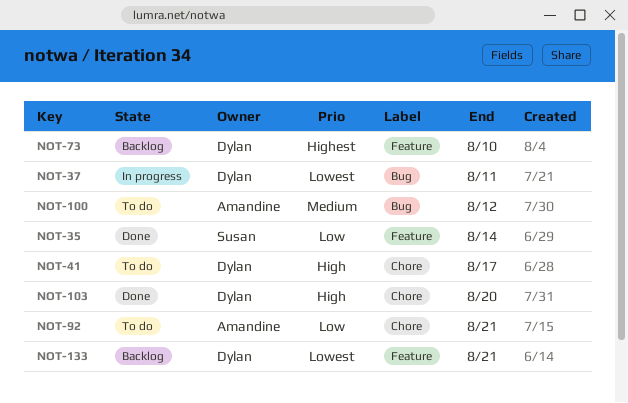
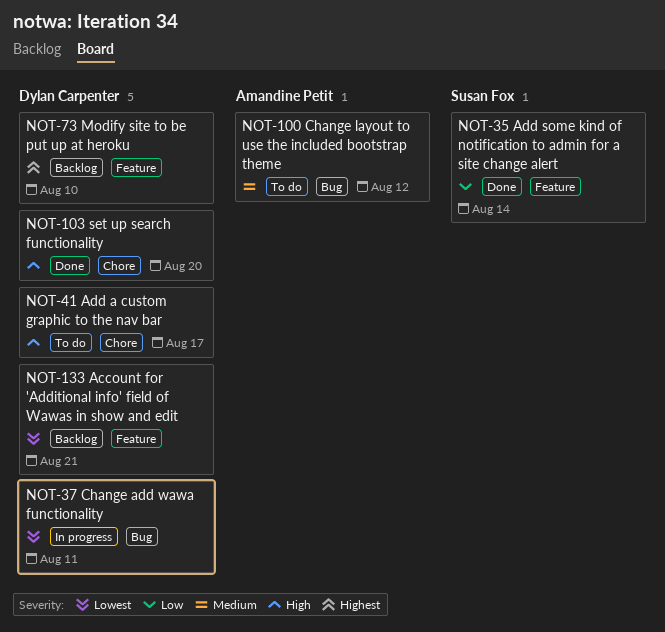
NOT-92: present -> none

